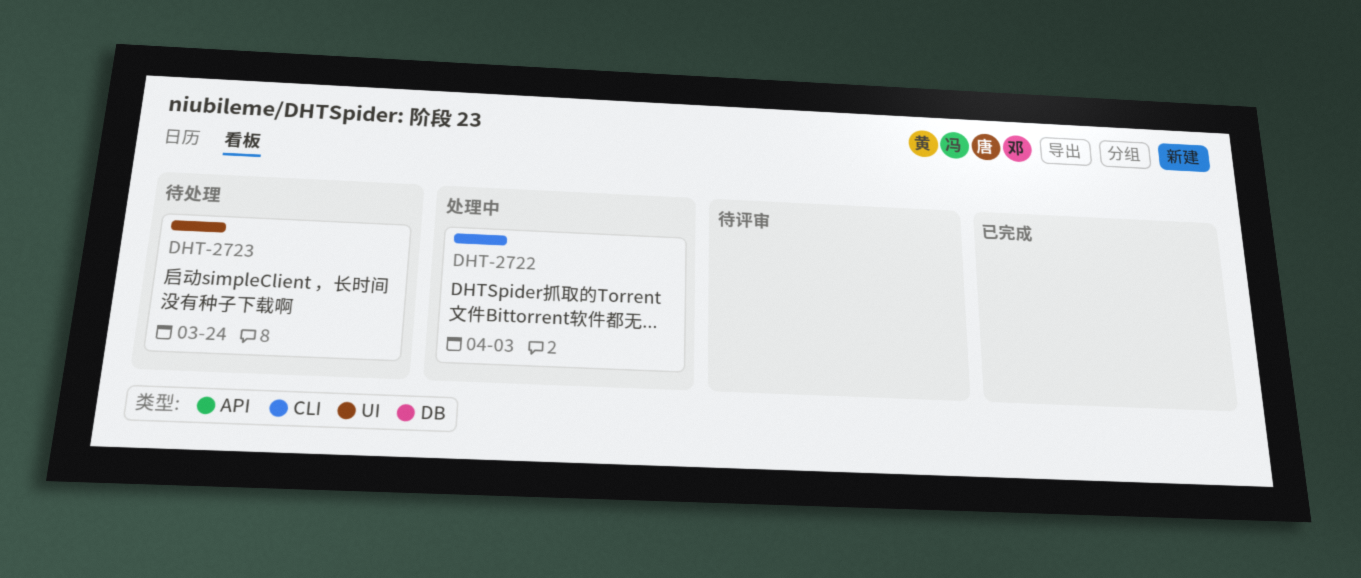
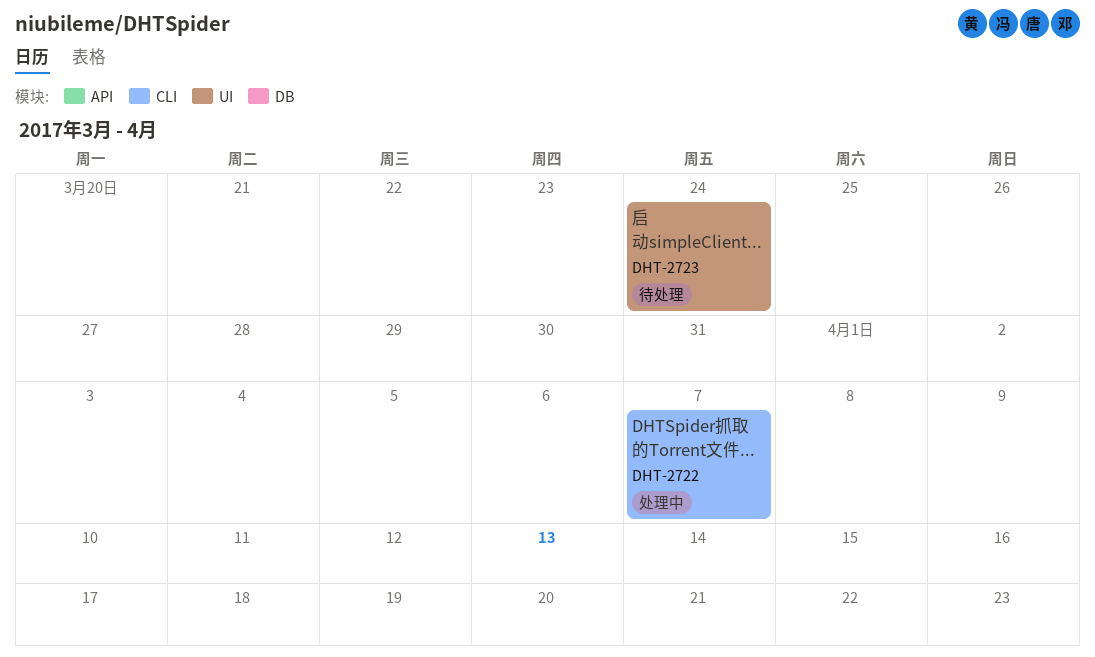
DHT-2722, due: Apr 3 -> Apr 7

